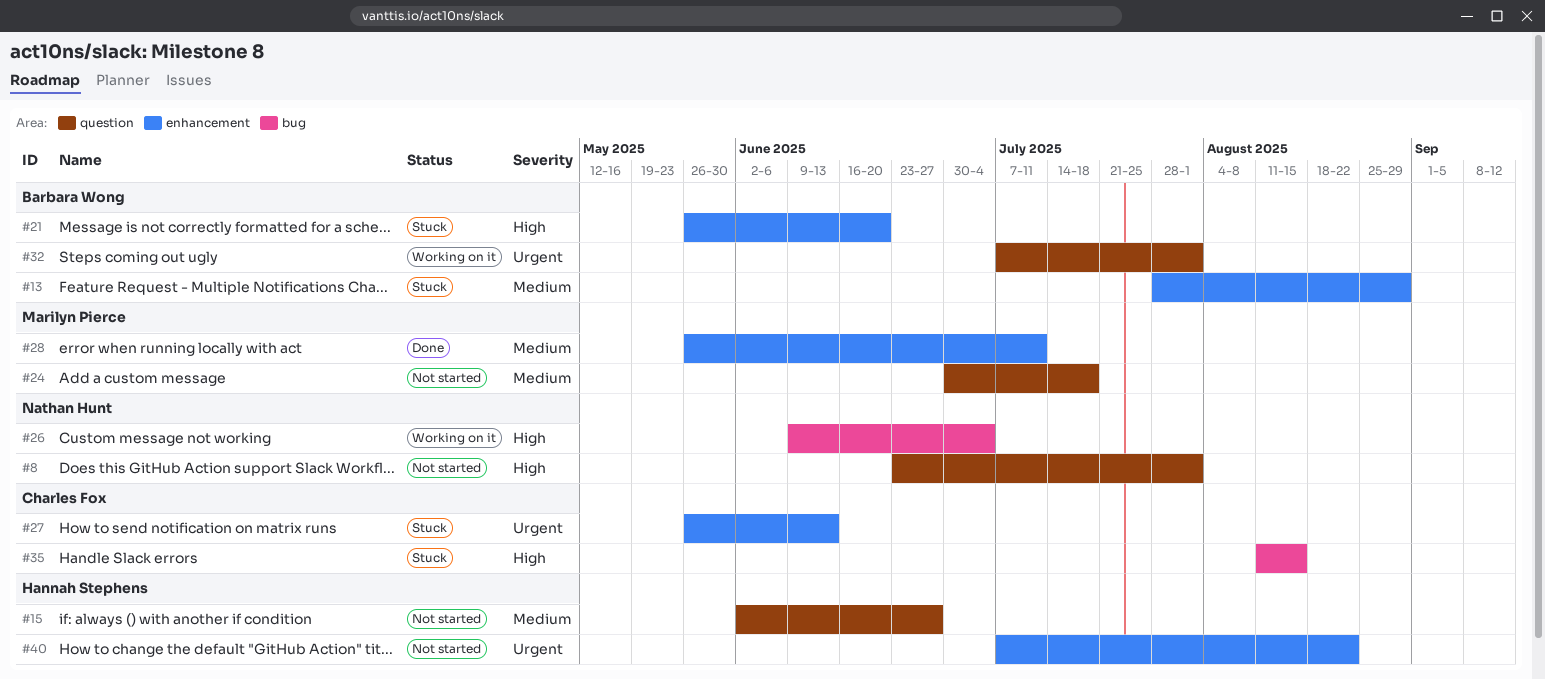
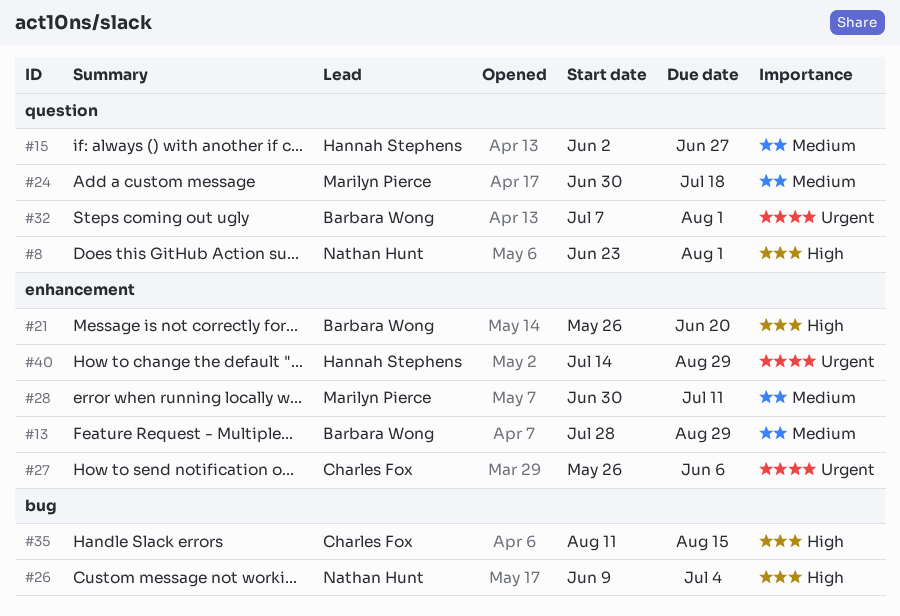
#27, due: Jun 13 -> Jun 6
#28, start: May 26 -> Jun 30
#40, start: Jul 7 -> Jul 14
#40, due: Aug 22 -> Aug 29

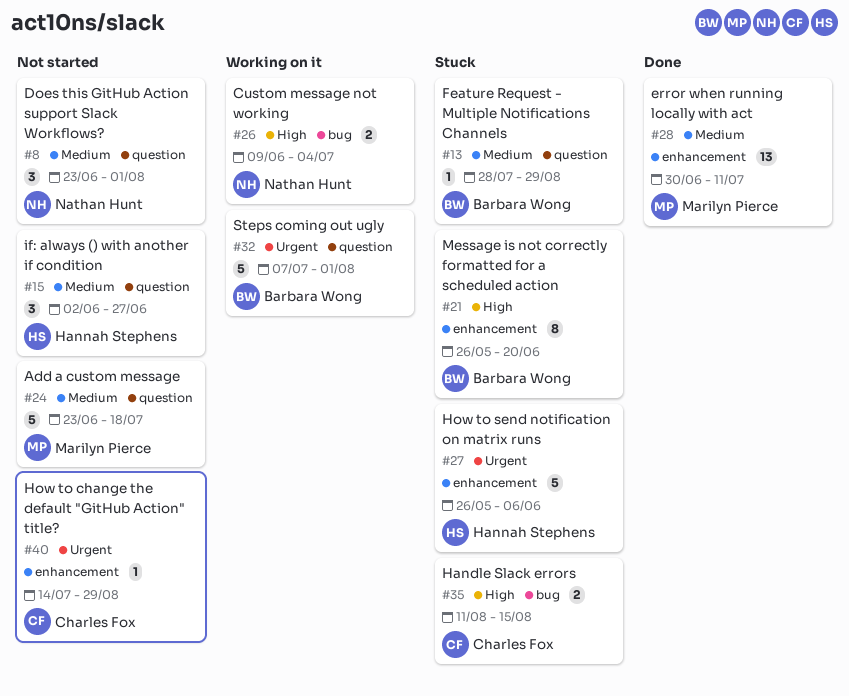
#8, priority: High -> Medium
#13, label: enhancement -> question
#24, start: Jun 30 -> Jun 23
#27, owner: Charles Fox -> Hannah Stephens
#40, owner: Hannah Stephens -> Charles Fox

